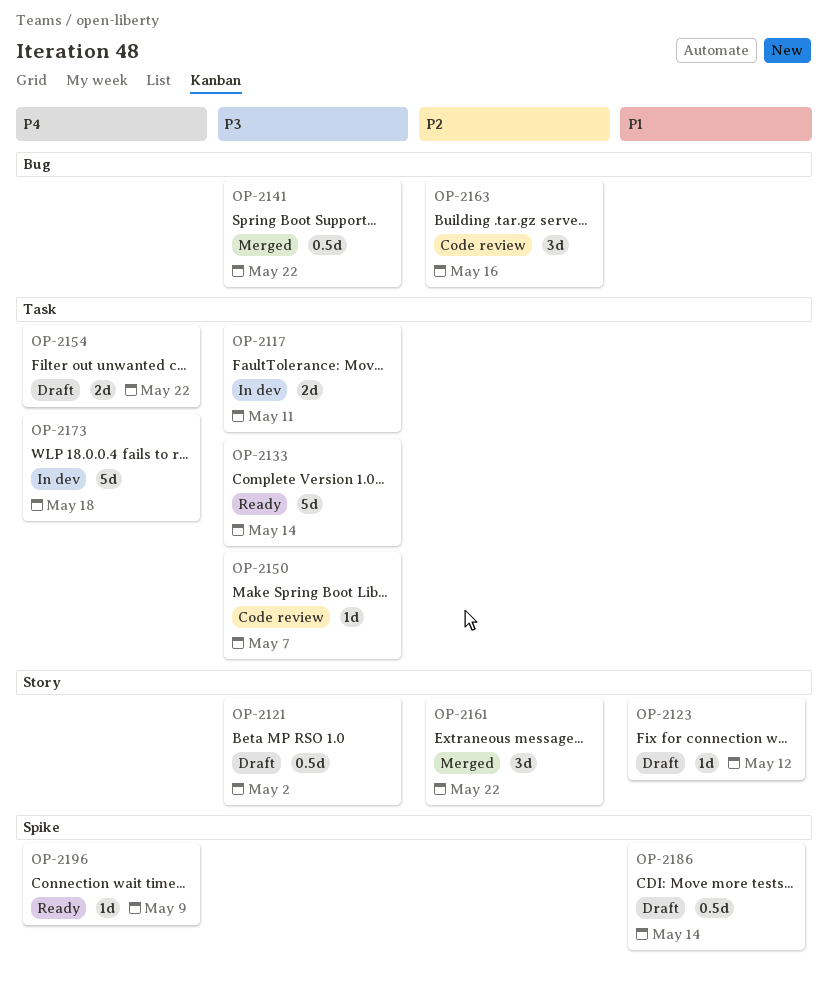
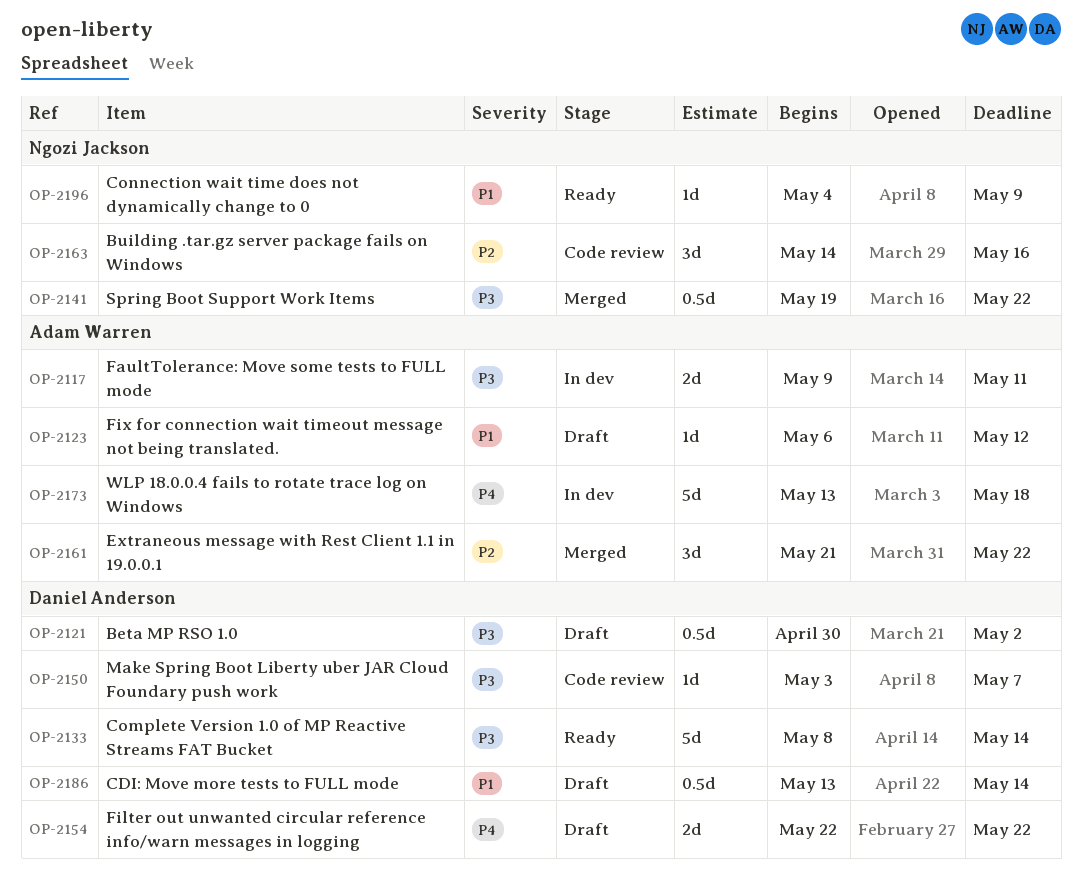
OP-2196, priority: P4 -> P1

